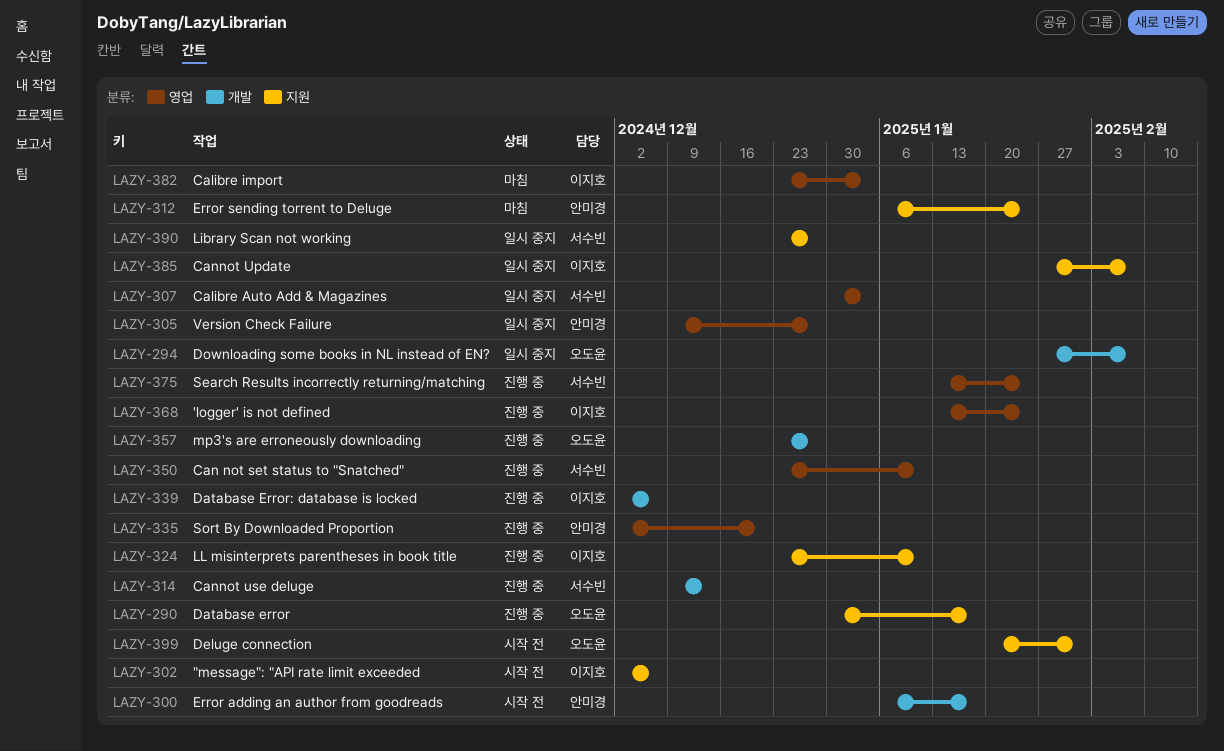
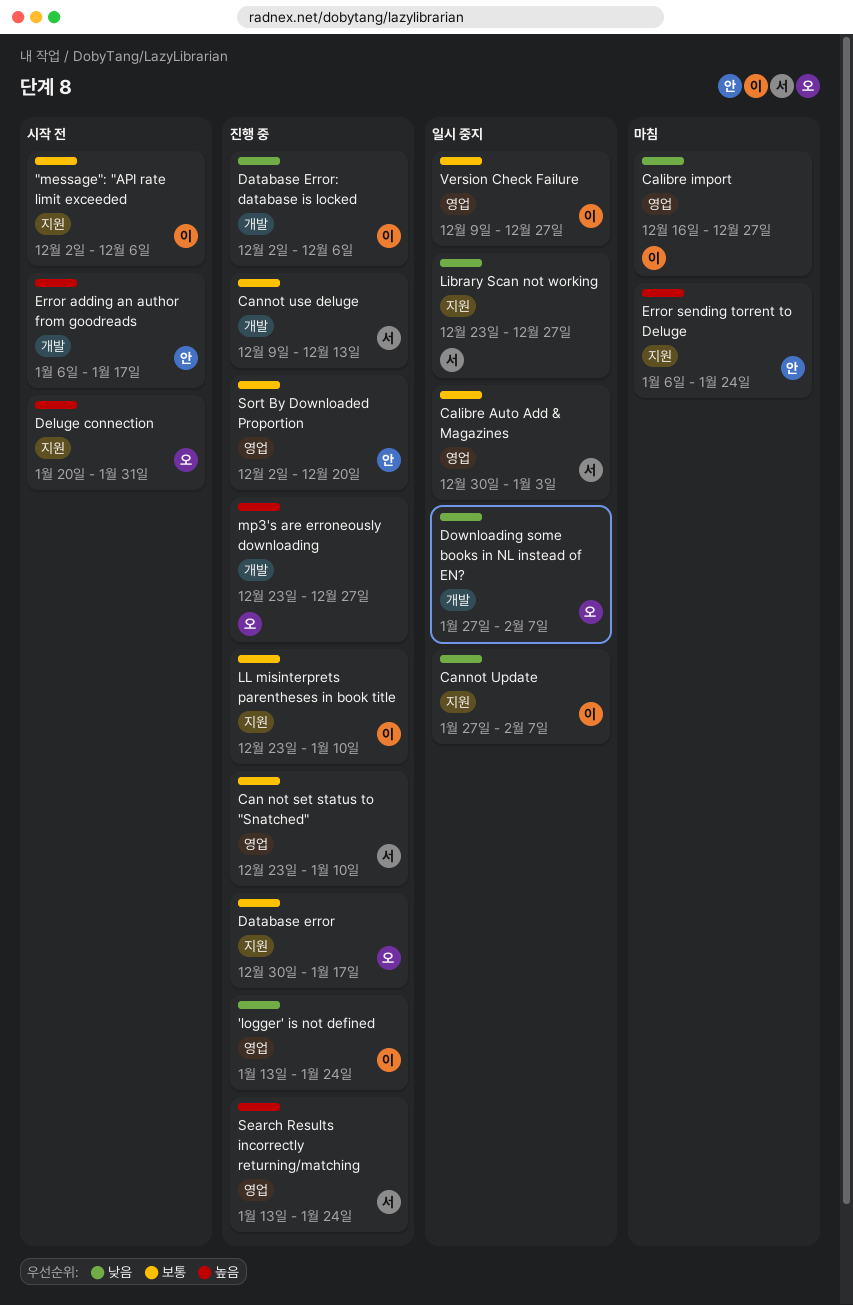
Calibre import, start: Dec 23 -> Dec 16
Calibre import, due: Jan 3 -> Dec 27
Version Check Failure, owner: 안미경 -> 이지호

